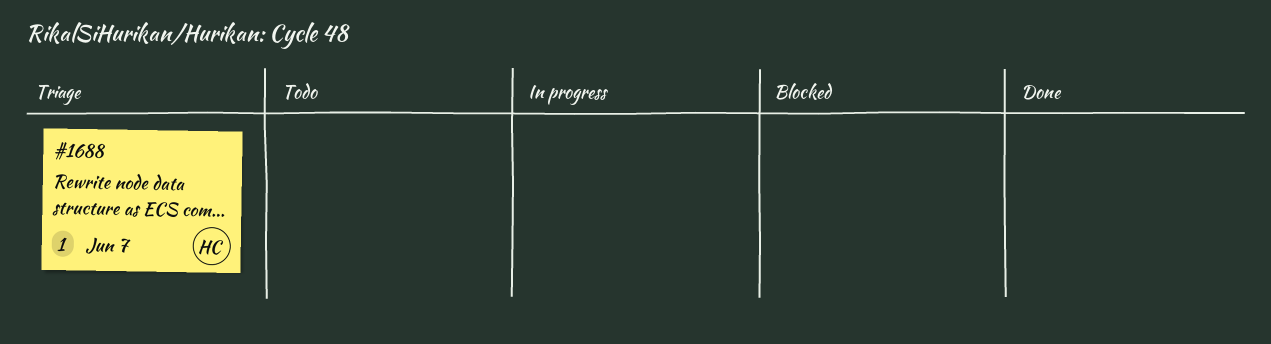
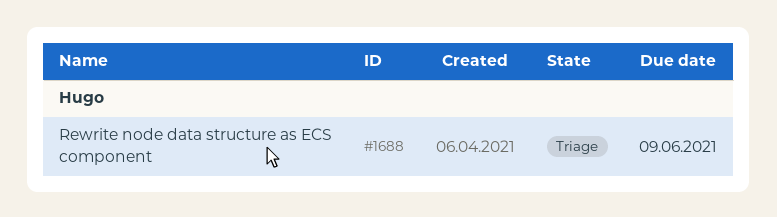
#1688, due: Jun 7 -> Jun 9

